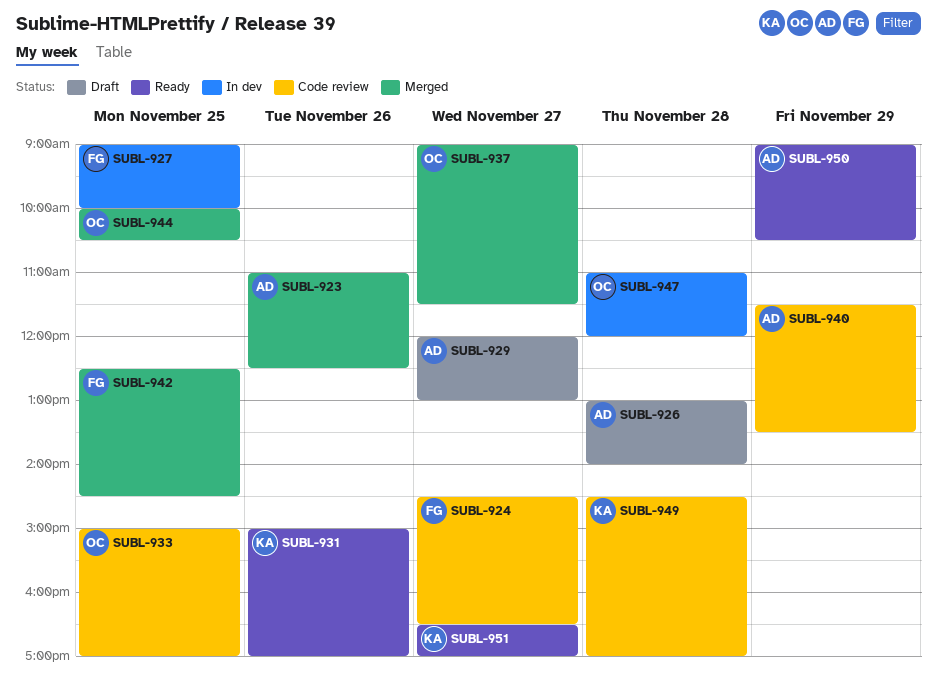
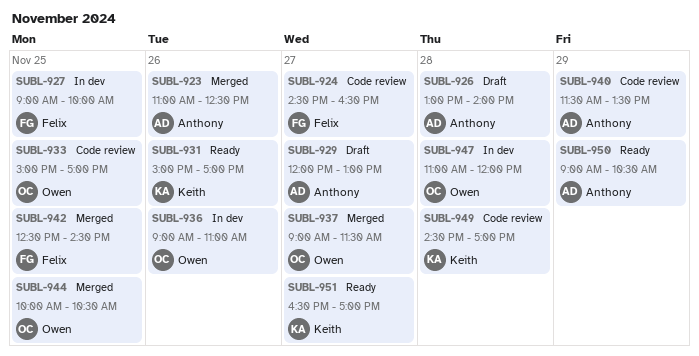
SUBL-936: none -> present

